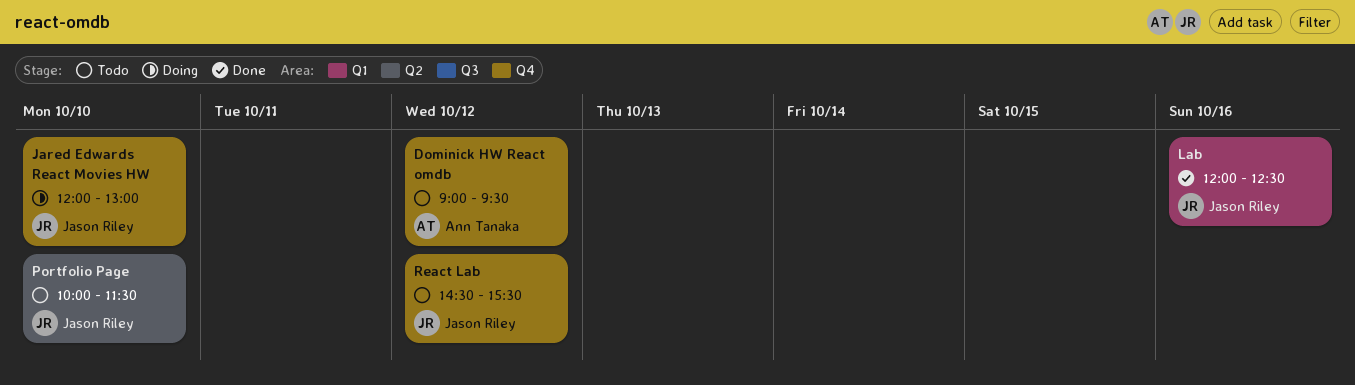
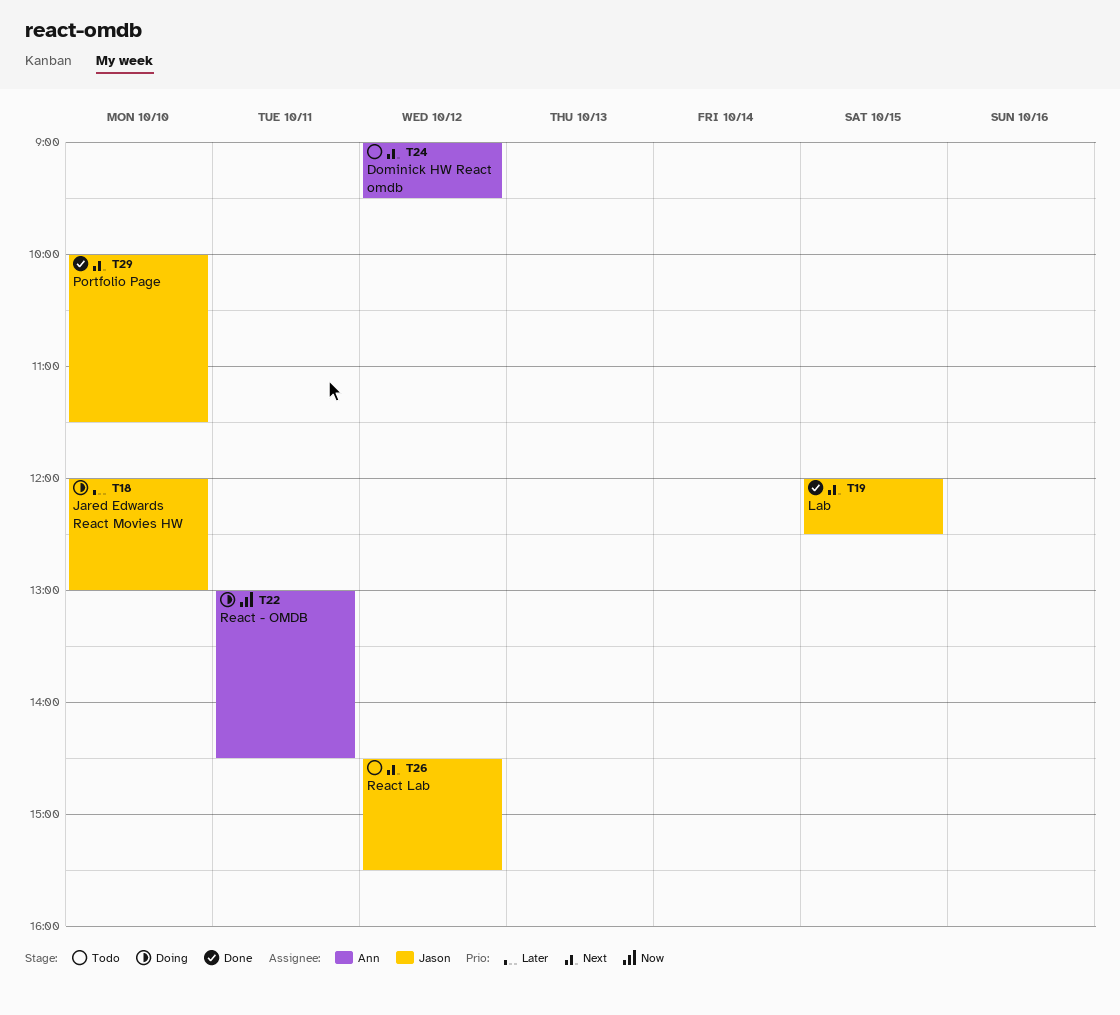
Lab, day: Oct 16 -> Oct 15
Portfolio Page, status: Todo -> Done
React - OMDB: none -> present

